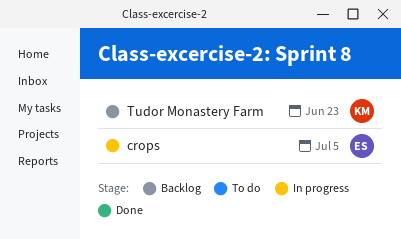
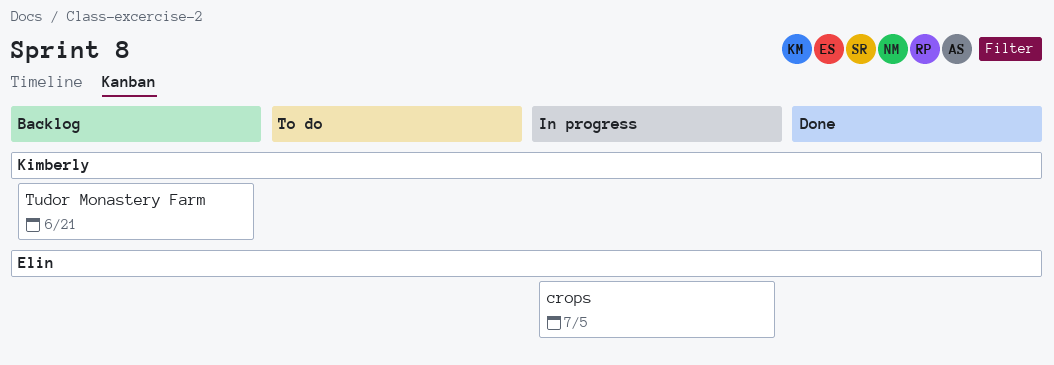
Tudor Monastery Farm, due: Jun 23 -> Jun 21

